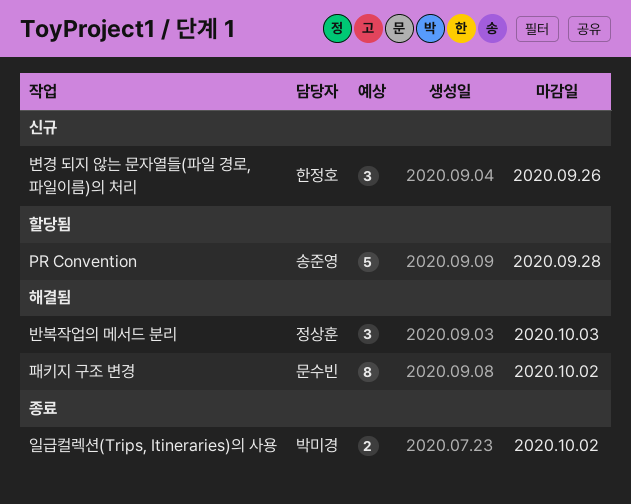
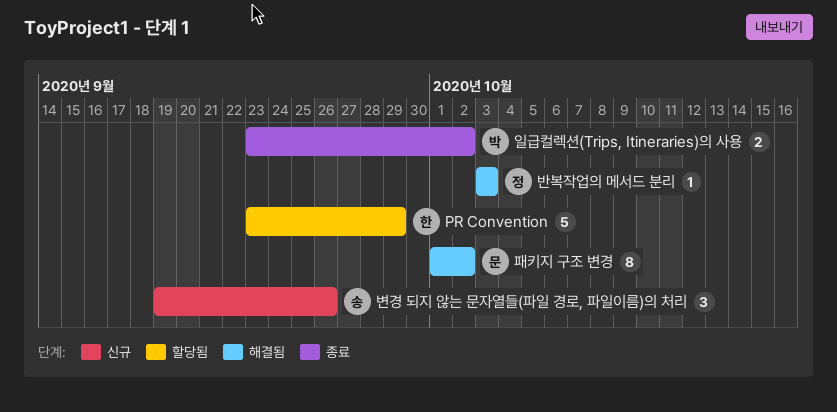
PR Convention, owner: 송준영 -> 한정호
PR Convention, due: Sep 28 -> Sep 29
반복작업의 메서드 분리, estimate: 3 -> 1
변경 되지 않는 문자열들(파일 경로, 파일이름)의 처리, owner: 한정호 -> 송준영

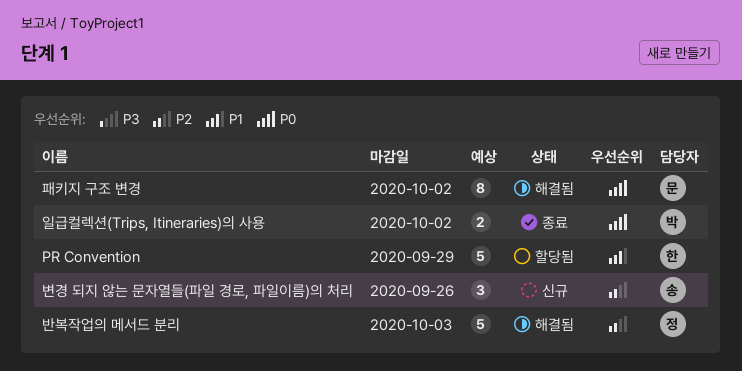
반복작업의 메서드 분리, estimate: 1 -> 5

